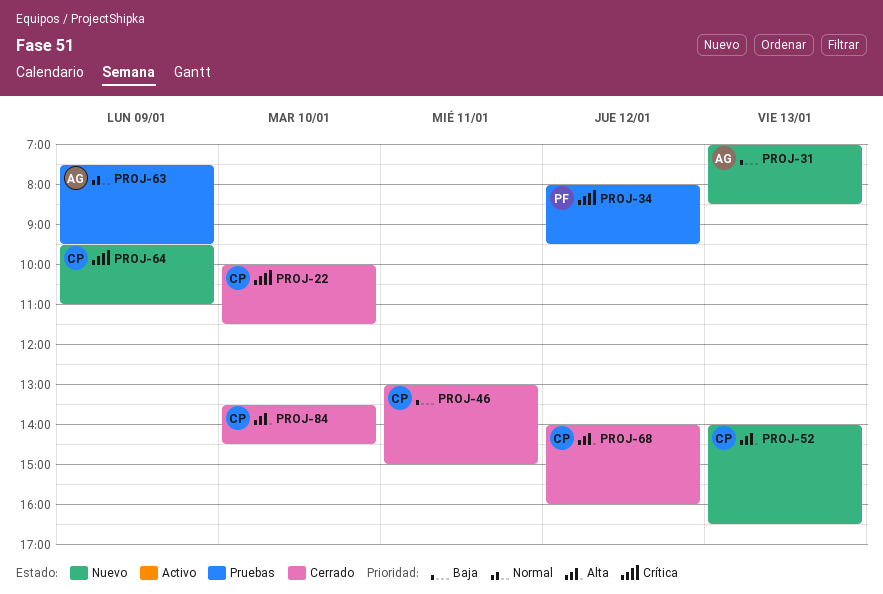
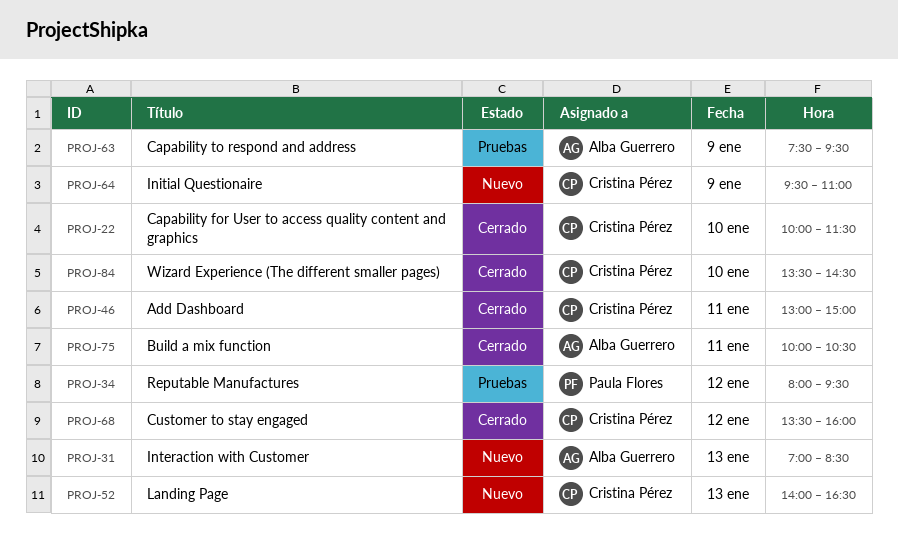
PROJ-68, begins: 14:00 -> 13:30
PROJ-75: none -> present

